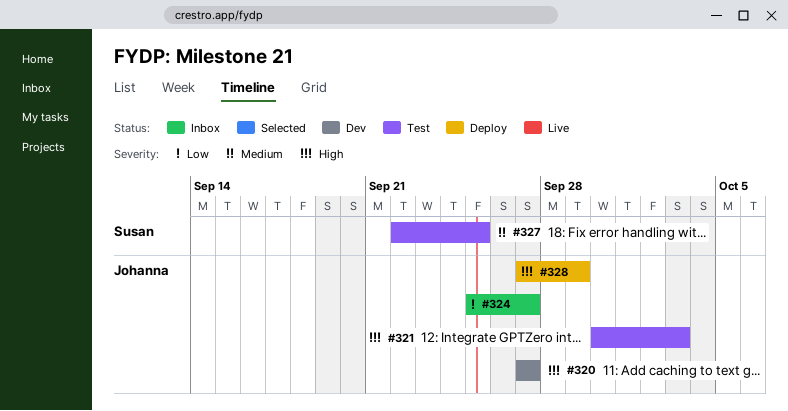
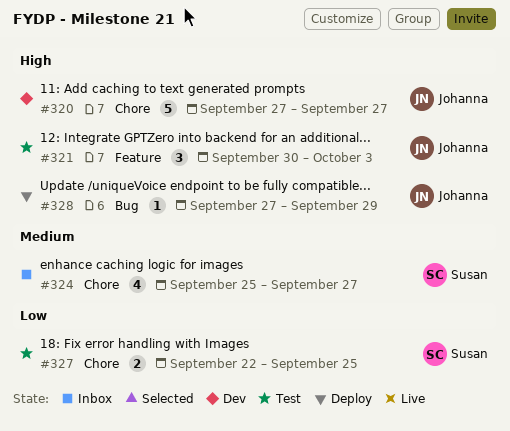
#324, owner: Johanna -> Susan
#324, priority: Low -> Medium
#327, priority: Medium -> Low

